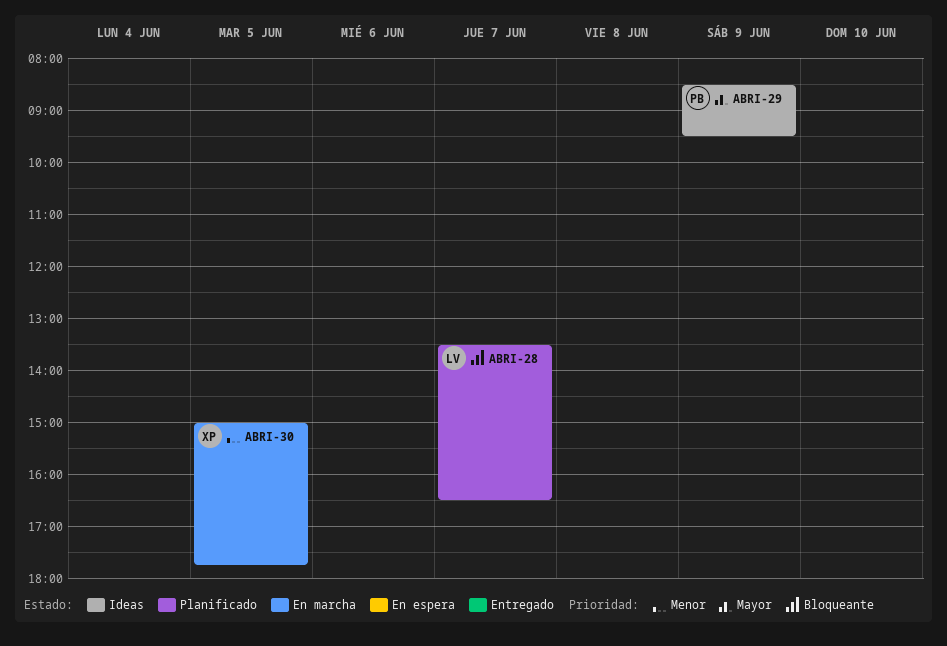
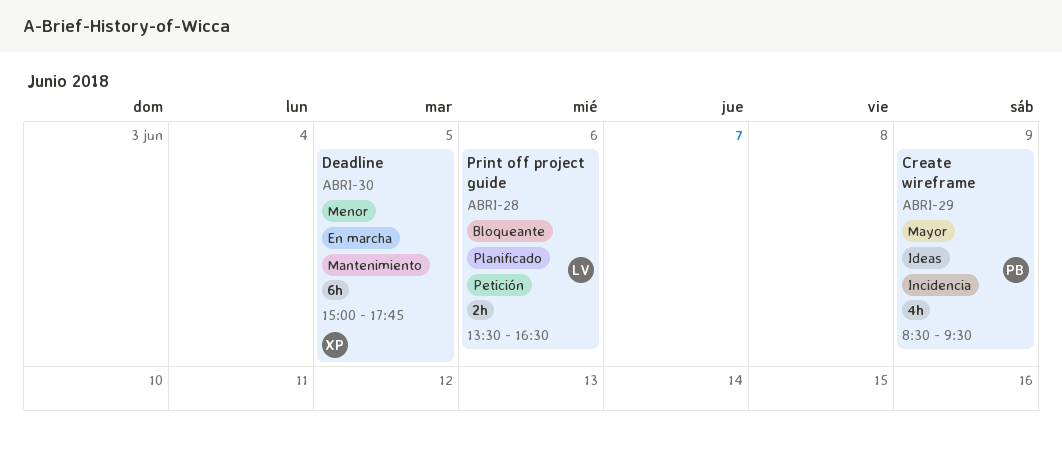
ABRI-28, day: Jun 7 -> Jun 6

